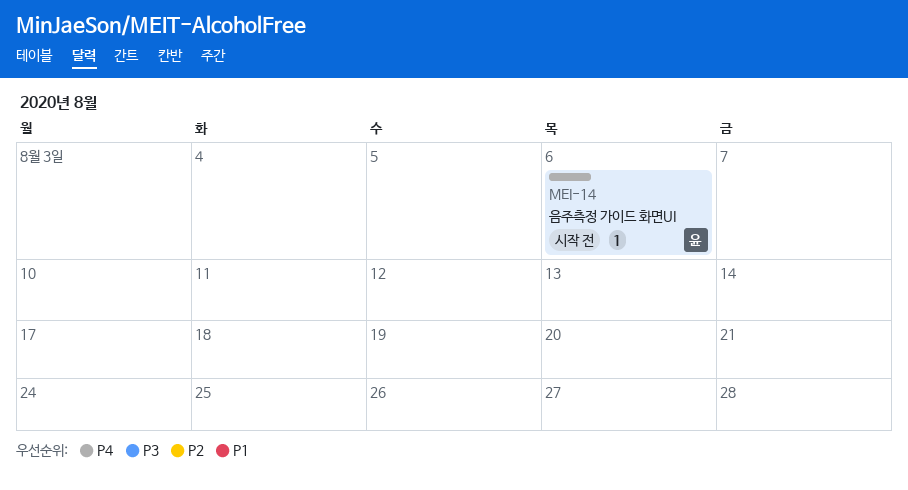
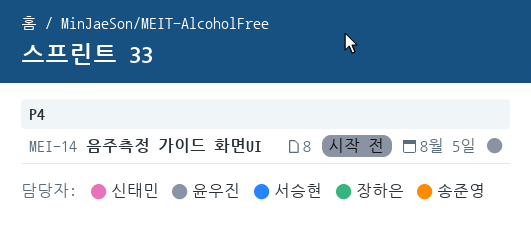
MEI-14, due: Aug 6 -> Aug 5

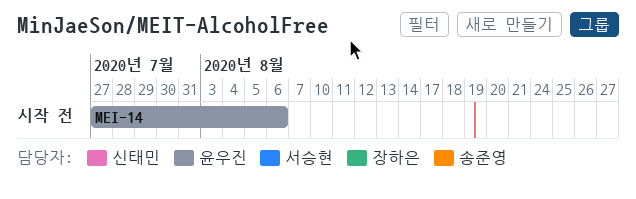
MEI-14, due: Aug 5 -> Aug 6

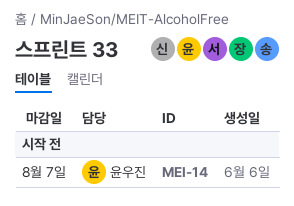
MEI-14, due: Aug 6 -> Aug 7

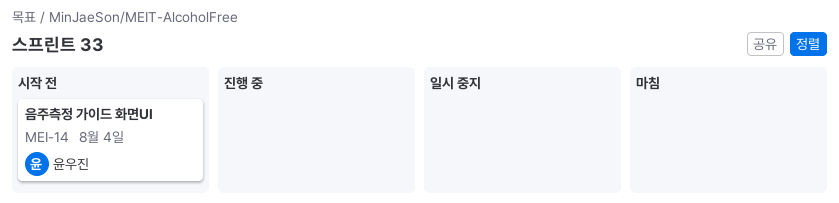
MEI-14, due: Aug 7 -> Aug 4

